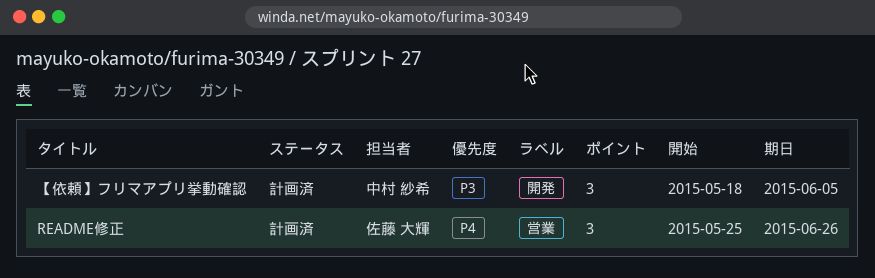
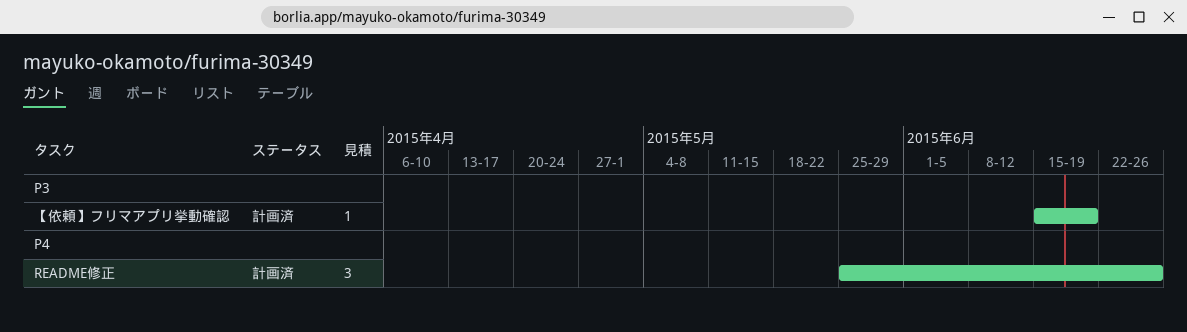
【依頼】フリマアプリ挙動確認, estimate: 3 -> 1
【依頼】フリマアプリ挙動確認, start: May 18 -> Jun 15
【依頼】フリマアプリ挙動確認, due: Jun 5 -> Jun 19

